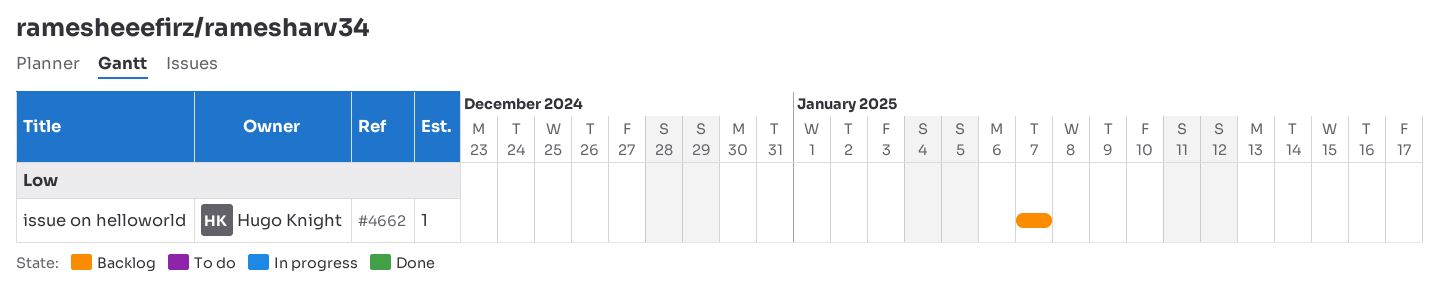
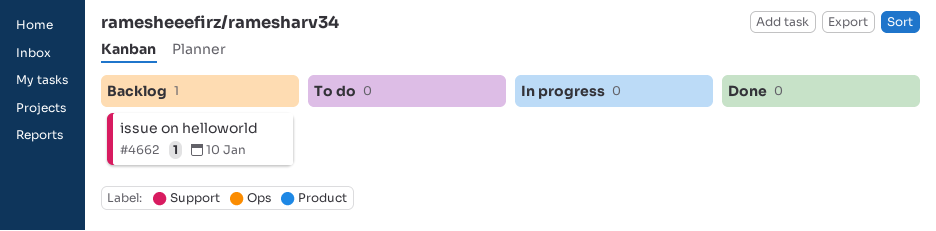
#4662, due: Jan 7 -> Jan 10

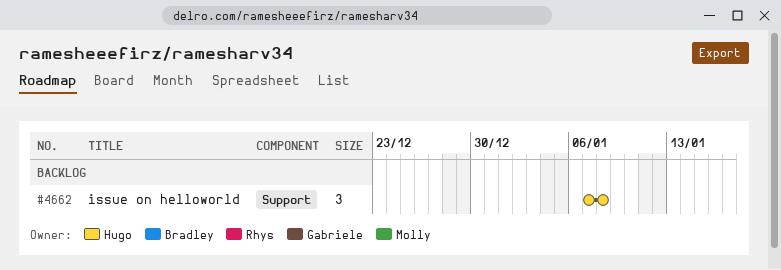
#4662, estimate: 1 -> 3
#4662, due: Jan 10 -> Jan 8

